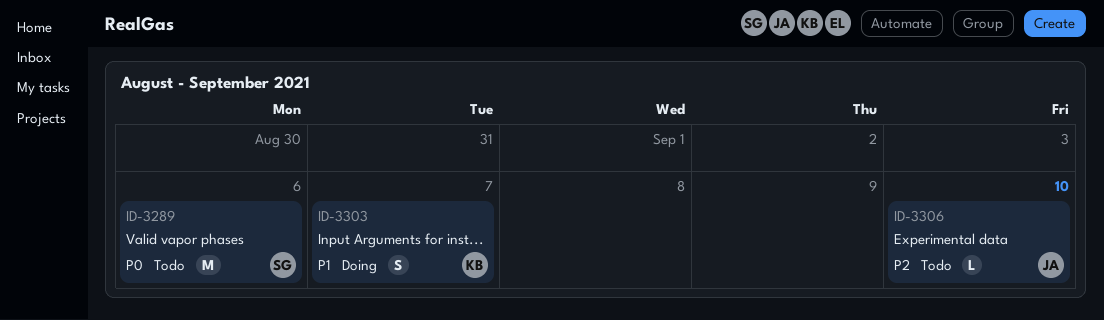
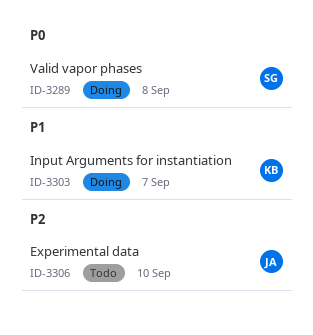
ID-3289, status: Todo -> Doing
ID-3289, due: Sep 6 -> Sep 8

